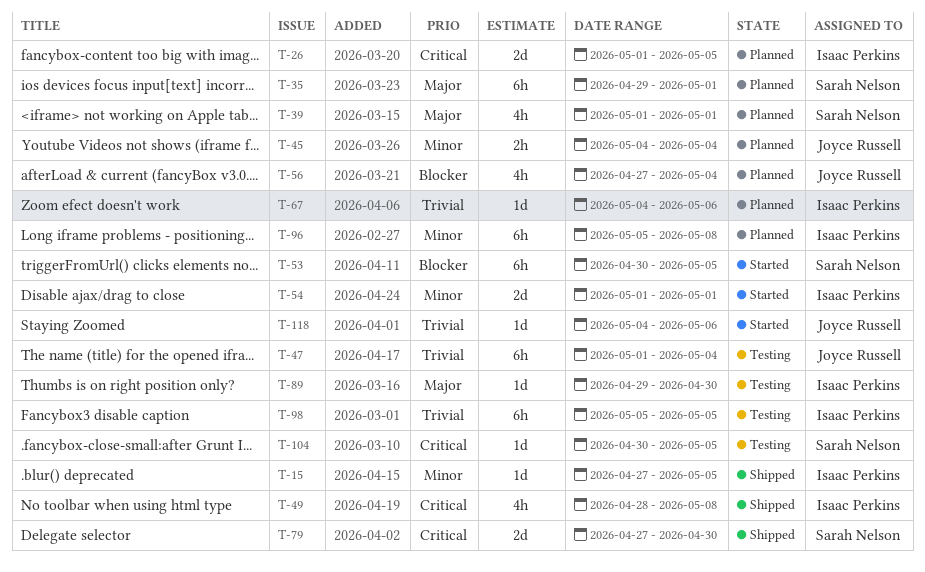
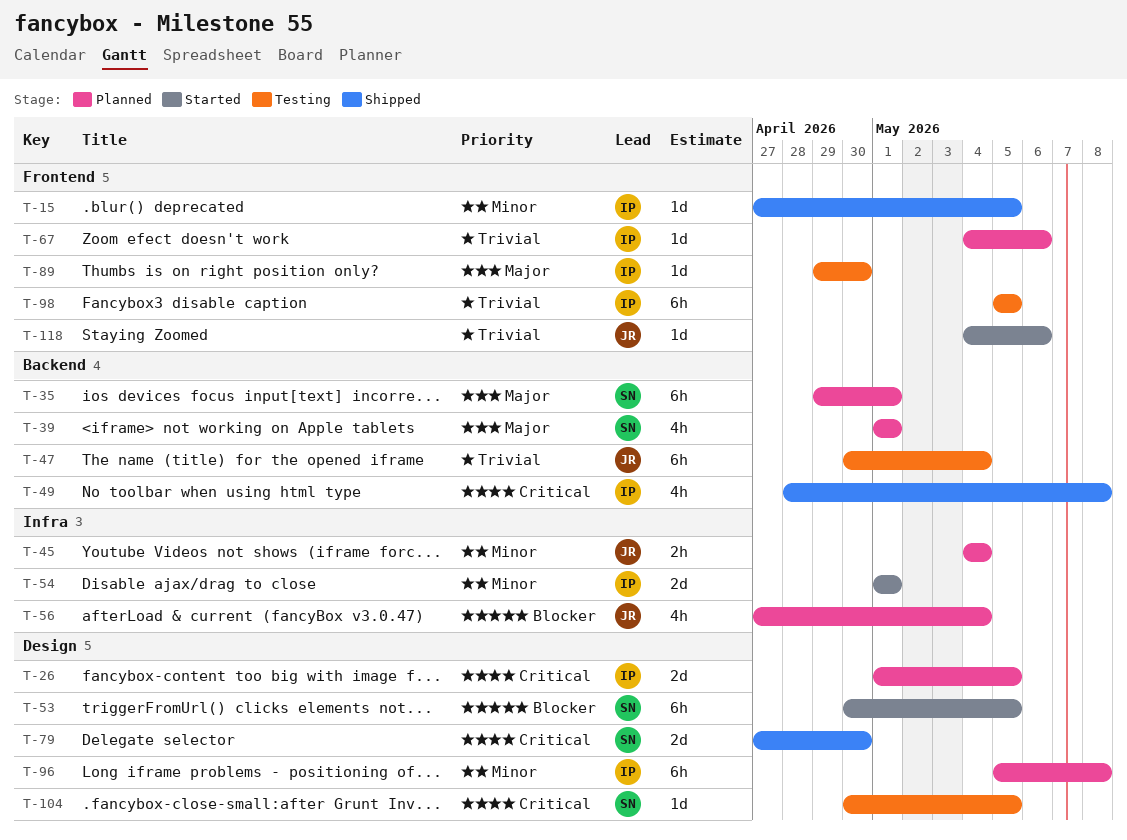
T-47, start: May 1 -> Apr 30

